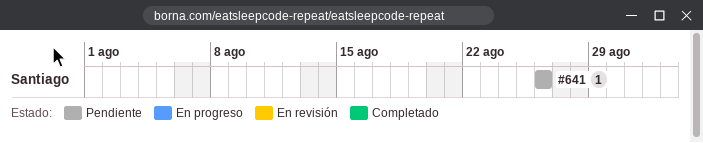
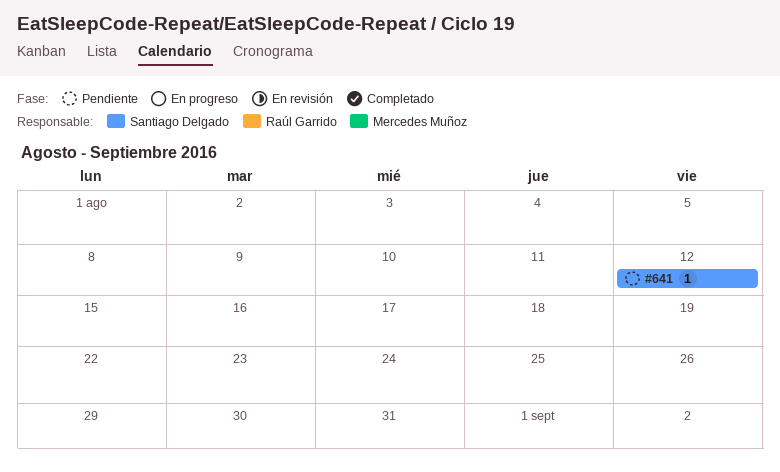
#641, start: Aug 26 -> Aug 12
#641, due: Aug 26 -> Aug 12

